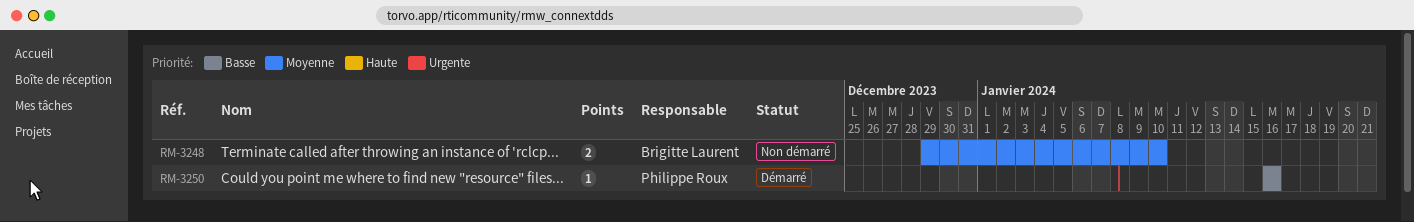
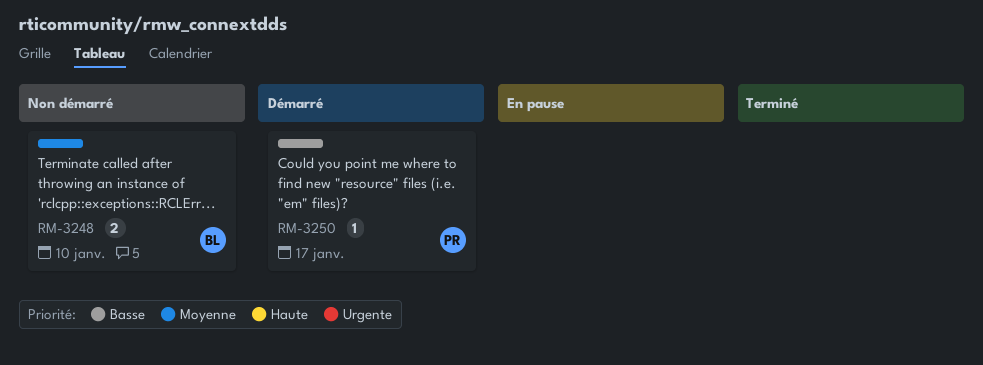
RM-3250, due: Jan 16 -> Jan 17

